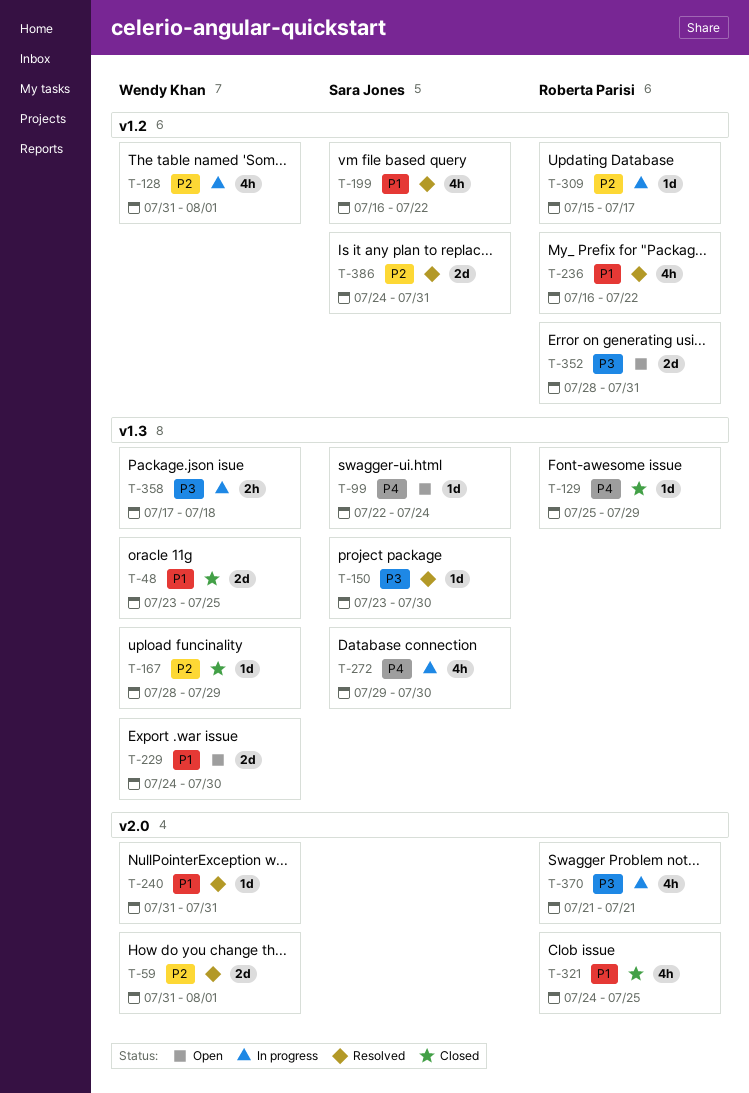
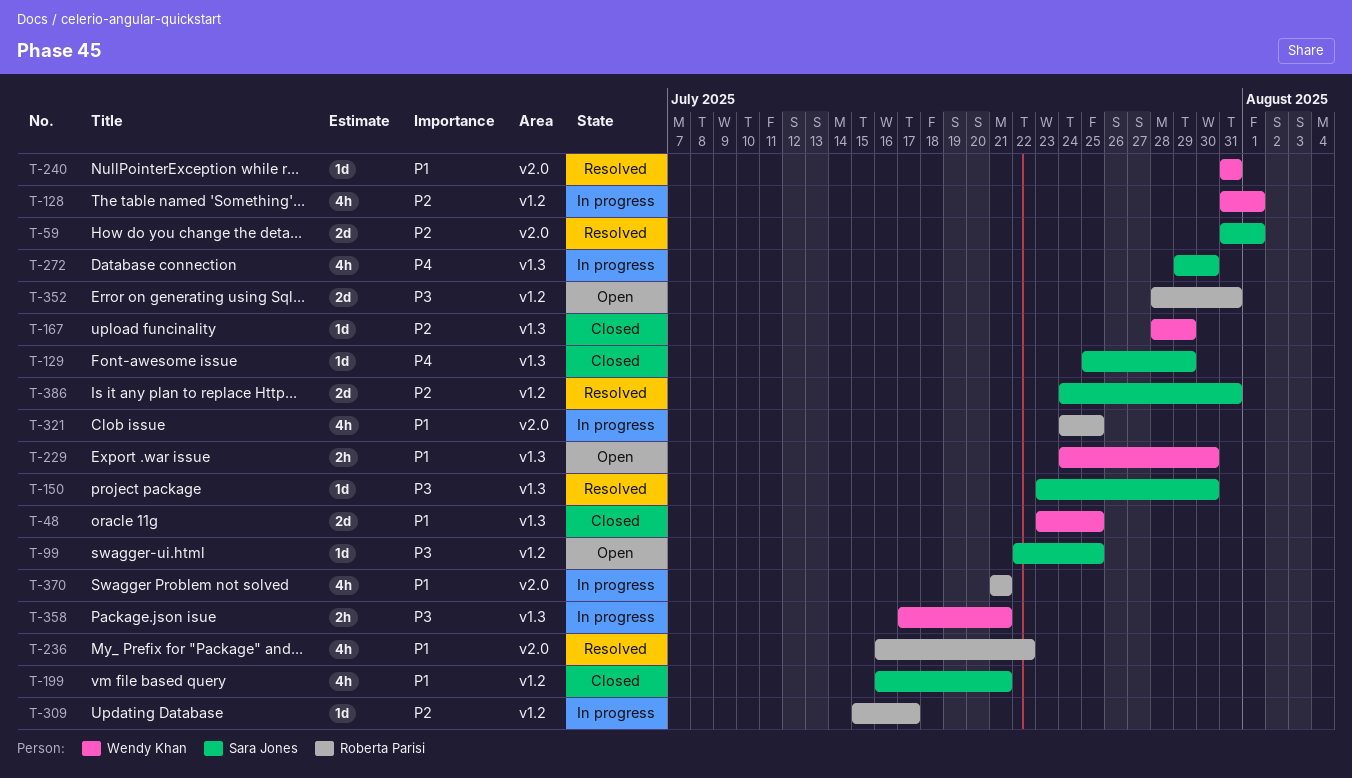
T-59, owner: Wendy Khan -> Sara Jones
T-99, priority: P4 -> P3
T-99, label: v1.3 -> v1.2
T-99, due: Jul 24 -> Jul 25
T-129, owner: Roberta Parisi -> Sara Jones
T-199, status: Resolved -> Closed
T-199, due: Jul 22 -> Jul 21
T-229, estimate: 2d -> 2h
T-236, label: v1.2 -> v2.0
T-321, status: Closed -> In progress
T-358, due: Jul 18 -> Jul 21
T-370, priority: P3 -> P1

